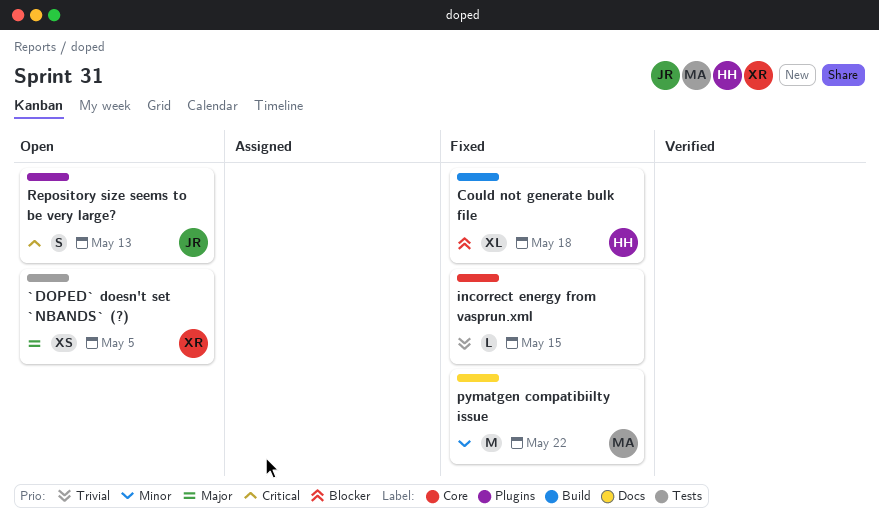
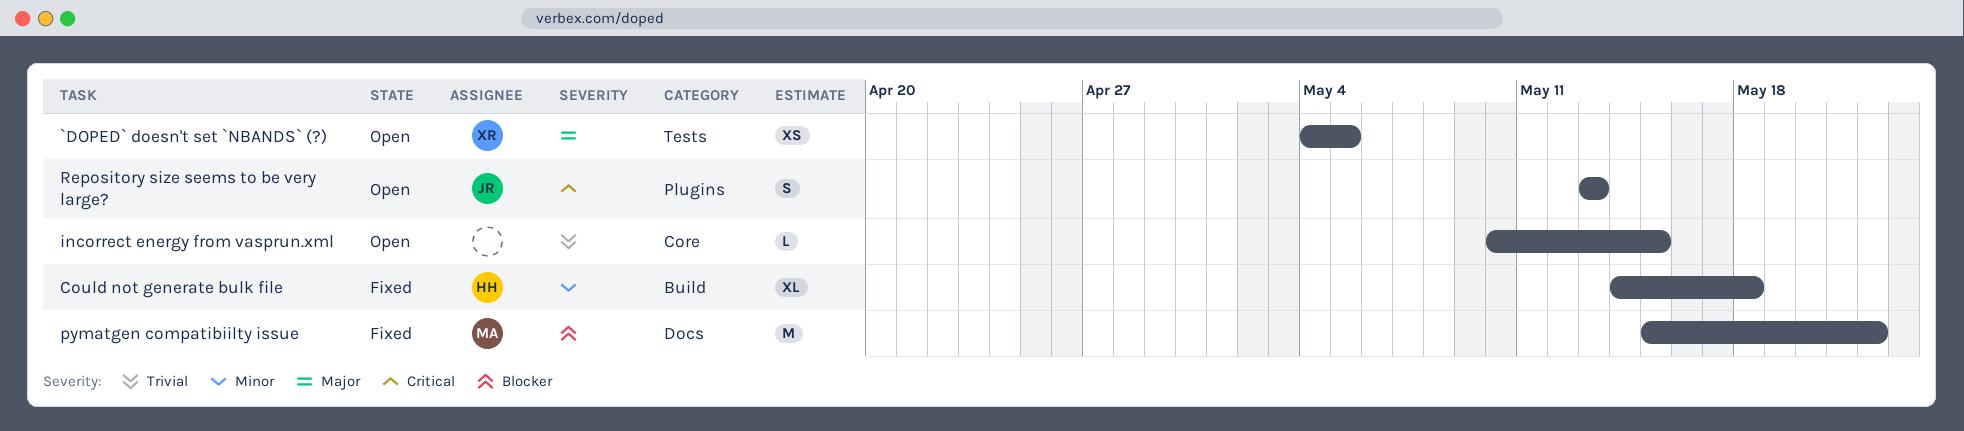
Could not generate bulk file, priority: Blocker -> Minor
incorrect energy from vasprun.xml, status: Fixed -> Open
pymatgen compatibiilty issue, priority: Minor -> Blocker

